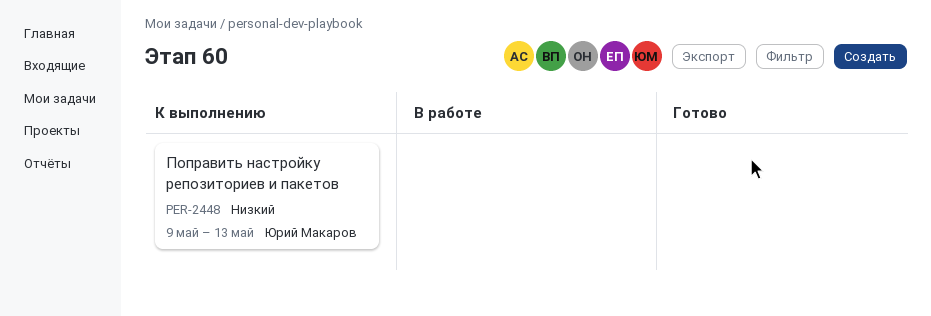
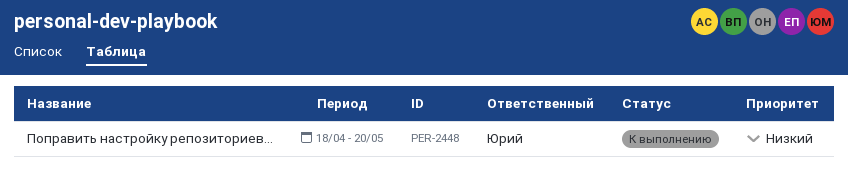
PER-2448, start: May 9 -> Apr 18
PER-2448, due: May 13 -> May 20

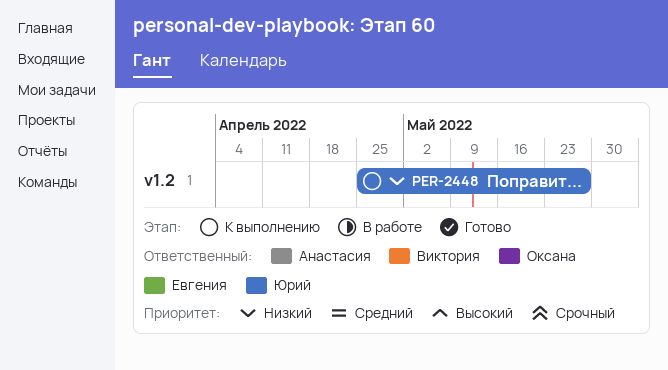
PER-2448, start: Apr 18 -> Apr 25
PER-2448, due: May 20 -> May 27

